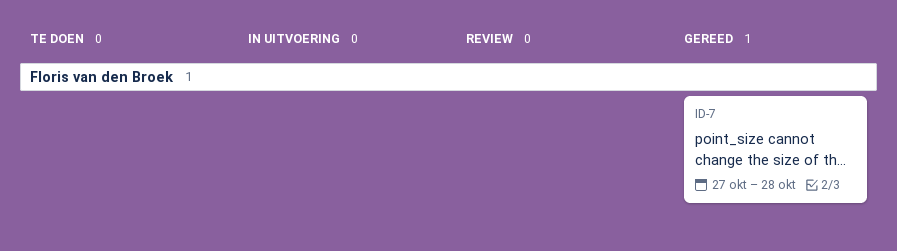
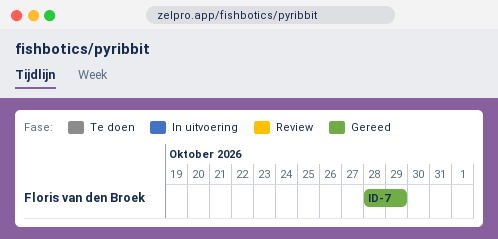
ID-7, start: Oct 27 -> Oct 28
ID-7, due: Oct 28 -> Oct 29

